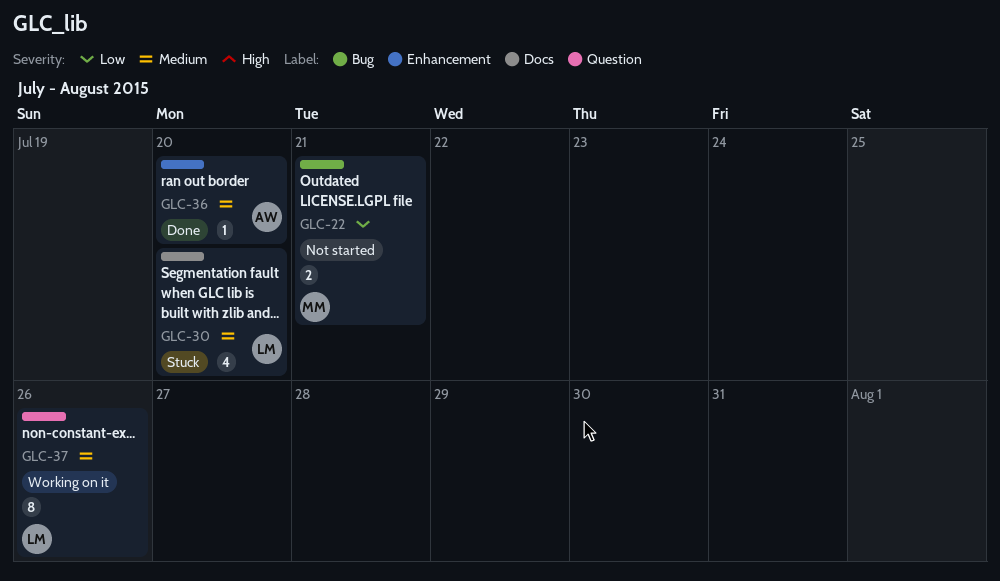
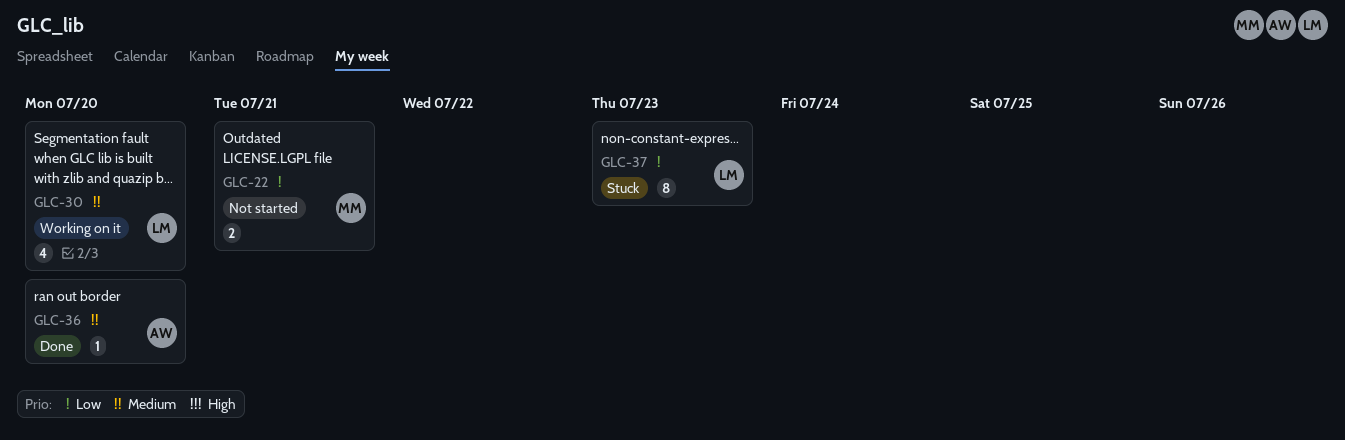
GLC-30, status: Stuck -> Working on it
GLC-37, status: Working on it -> Stuck
GLC-37, priority: Medium -> Low
GLC-37, due: Jul 26 -> Jul 23

